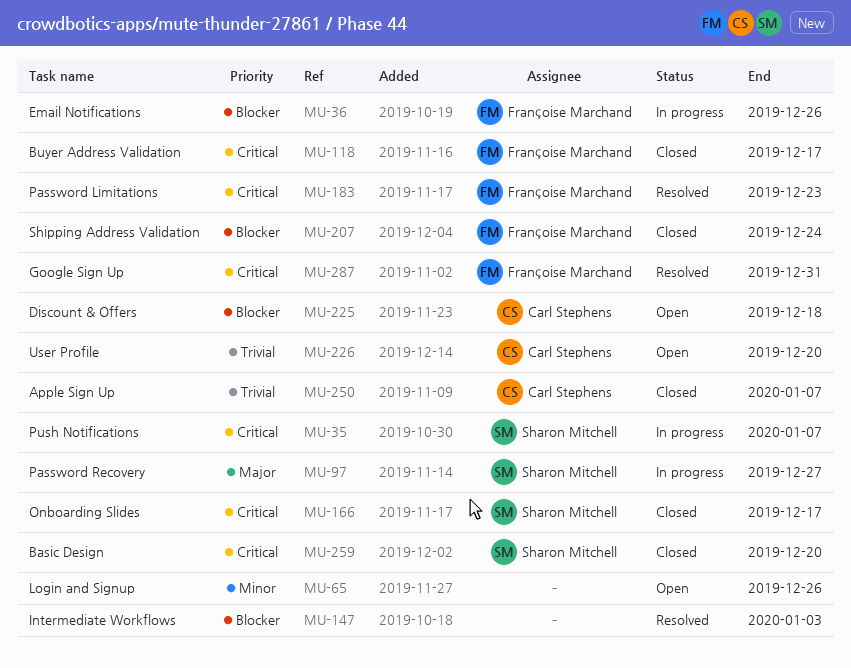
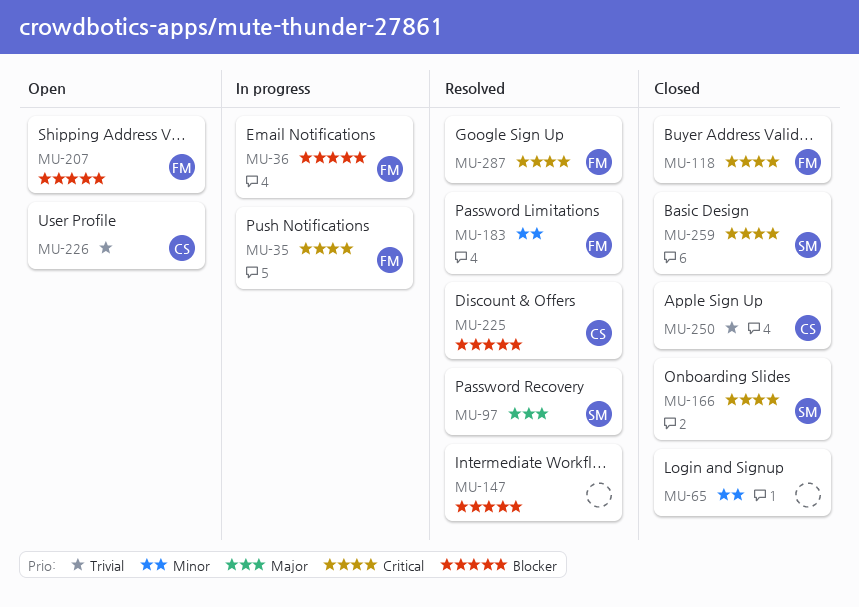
MU-35, owner: Sharon Mitchell -> Françoise Marchand
MU-65, status: Open -> Closed
MU-97, status: In progress -> Resolved
MU-183, priority: Critical -> Minor
MU-207, status: Closed -> Open
MU-225, status: Open -> Resolved

